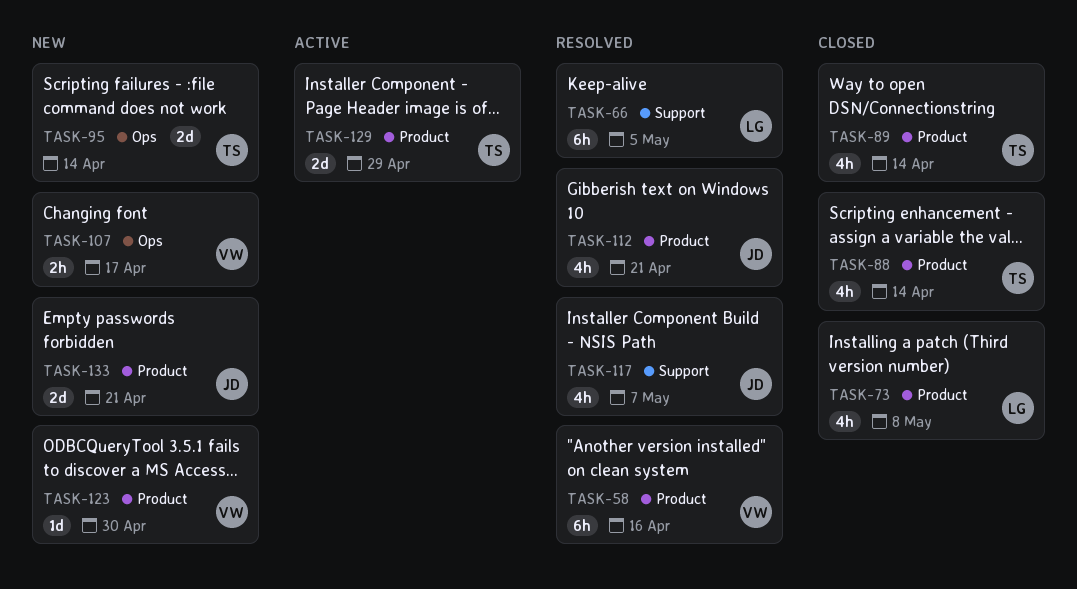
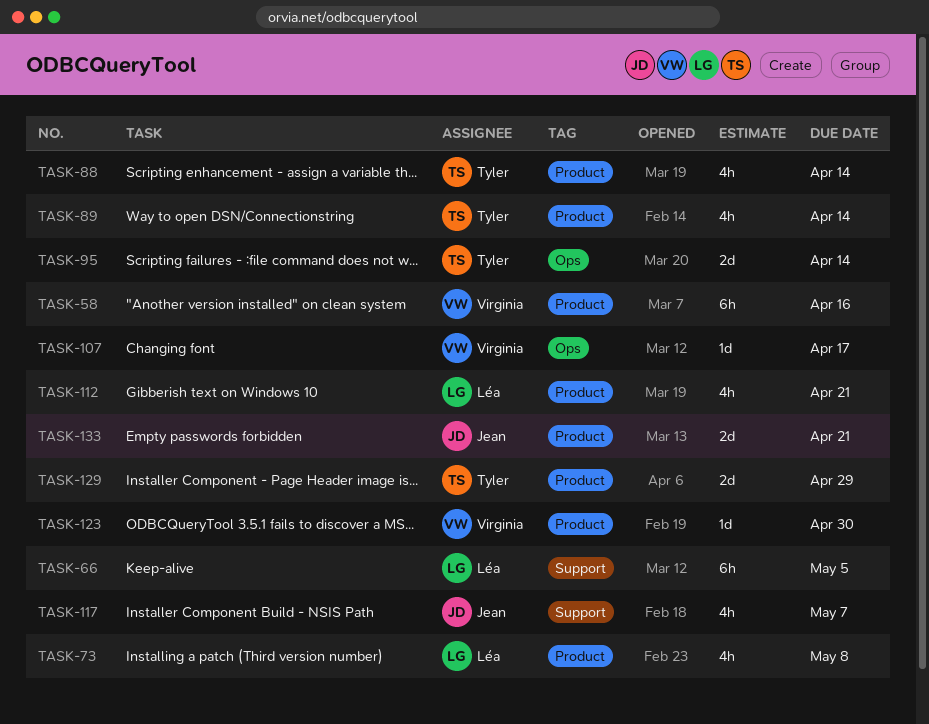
TASK-107, estimate: 2h -> 1d
TASK-112, owner: Jean -> Léa

